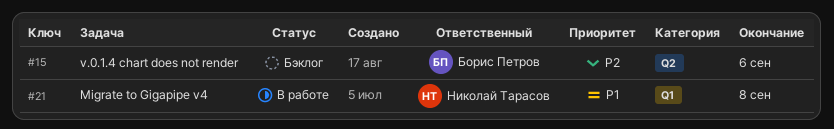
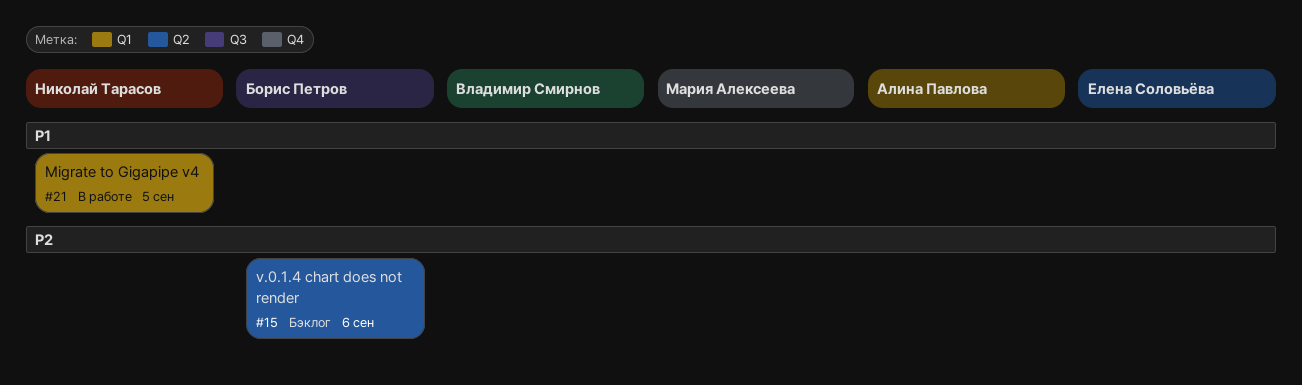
#21, due: Sep 8 -> Sep 5

